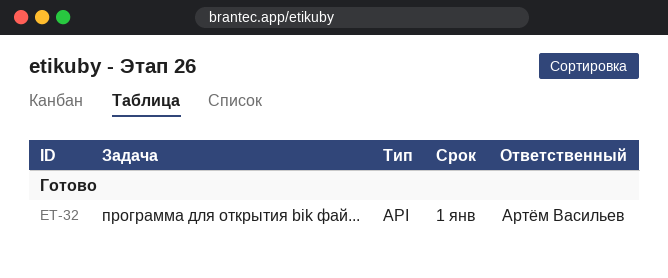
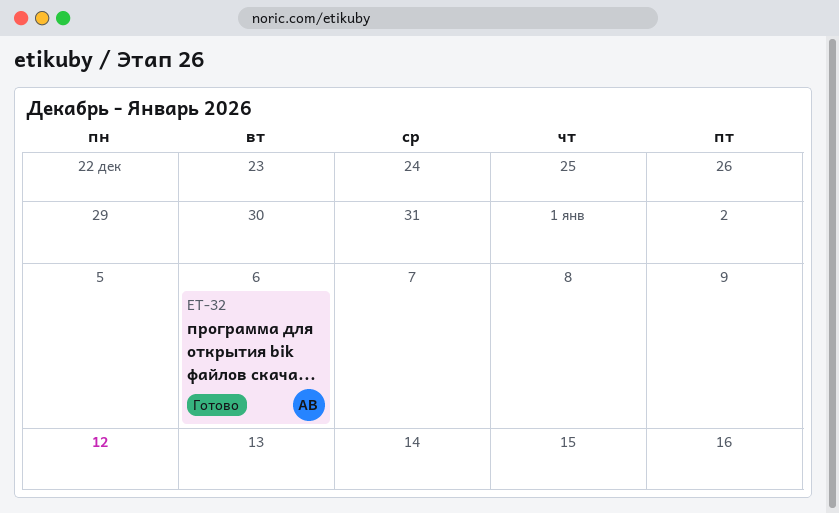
ET-32, due: Jan 1 -> Jan 6

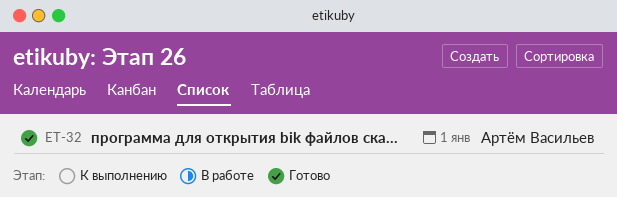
ET-32, due: Jan 6 -> Jan 1

